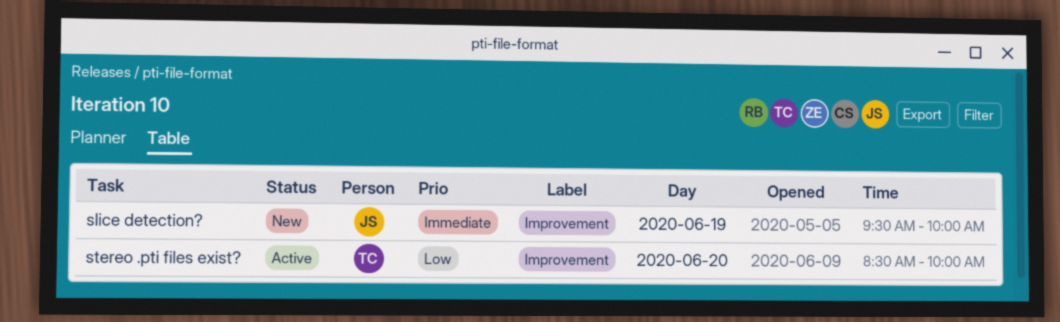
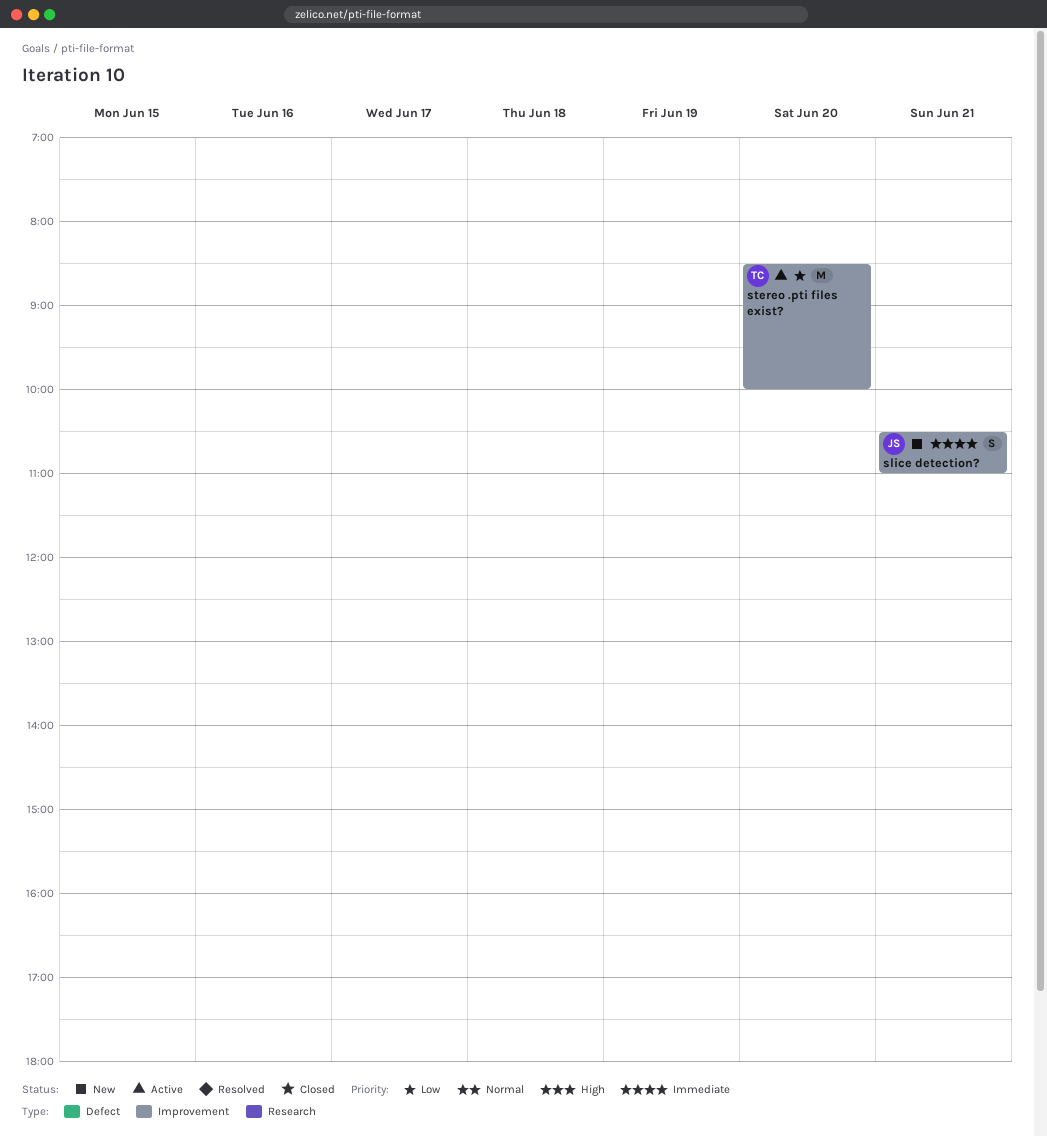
slice detection?, day: Jun 19 -> Jun 21
slice detection?, begins: 09:30 -> 10:30
slice detection?, ends: 10:00 -> 11:00

